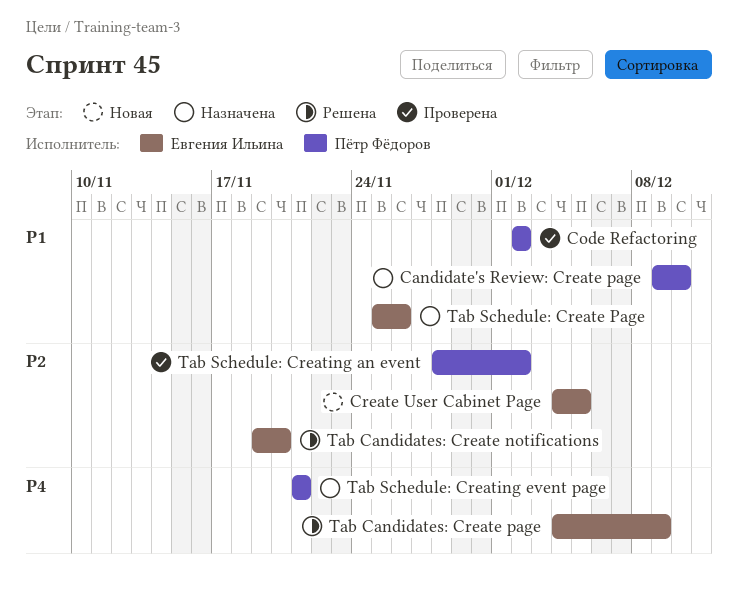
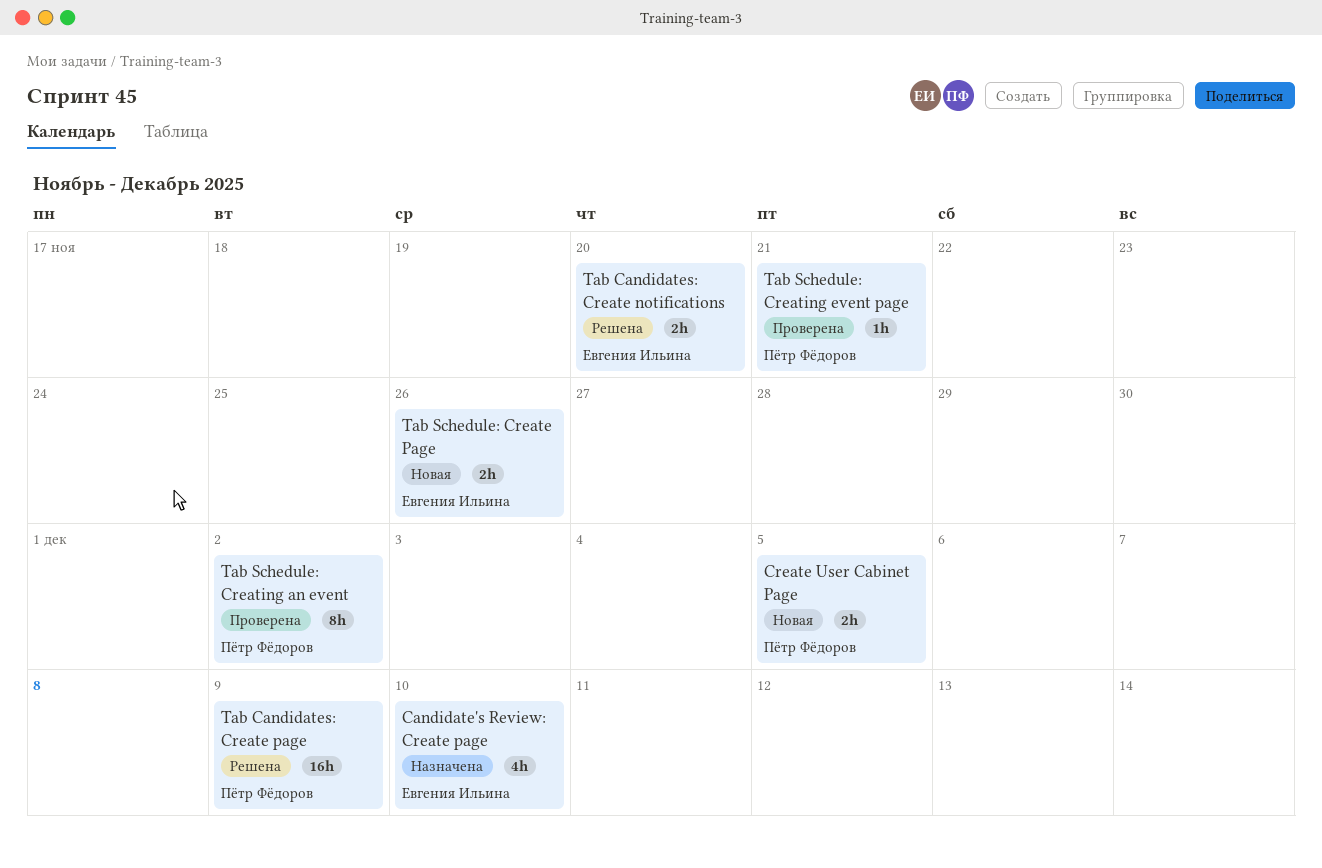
Candidate's Review: Create page, owner: Пётр Фёдоров -> Евгения Ильина
Code Refactoring: present -> none
Create User Cabinet Page, owner: Евгения Ильина -> Пётр Фёдоров
Tab Candidates: Create page, owner: Евгения Ильина -> Пётр Фёдоров
Tab Schedule: Create Page, status: Назначена -> Новая
Tab Schedule: Сreating event page, status: Назначена -> Проверена

